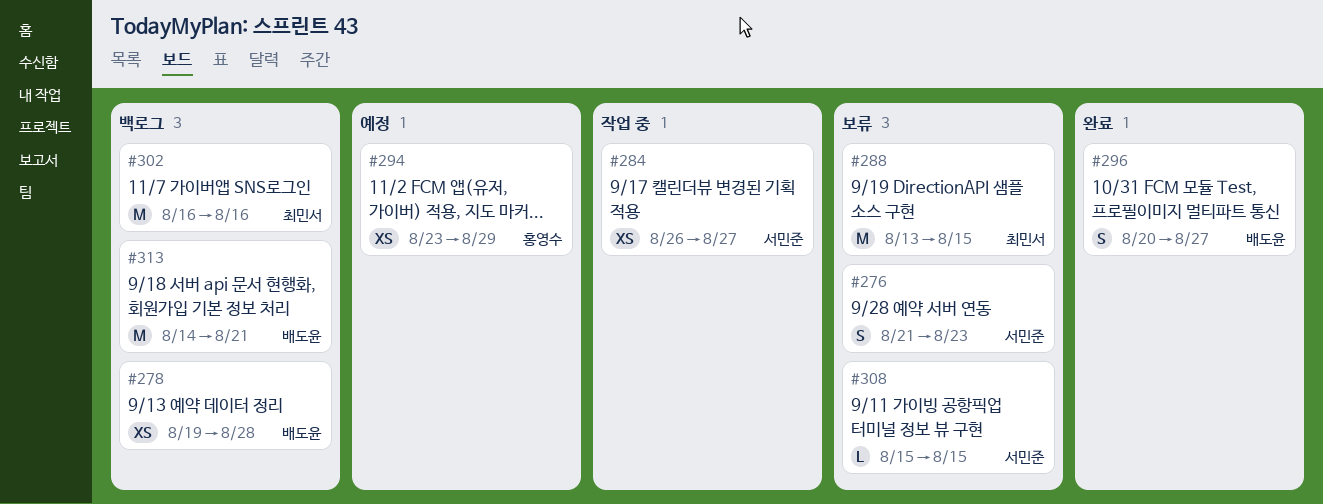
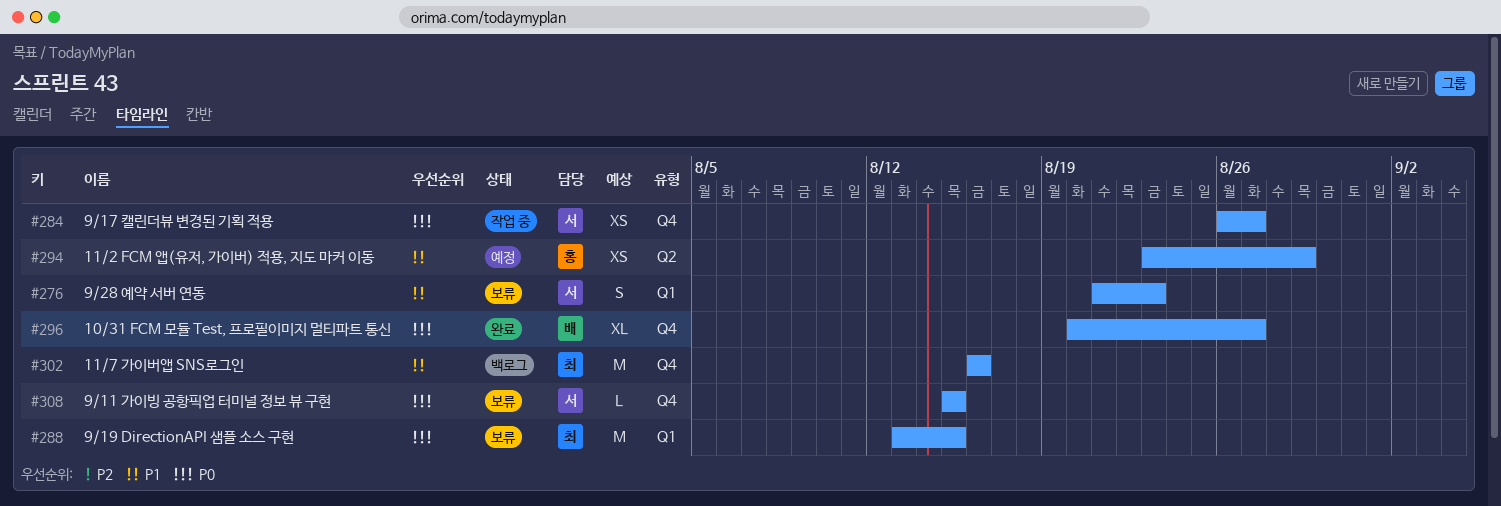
#278: present -> none
#296, estimate: S -> XL
#313: present -> none

